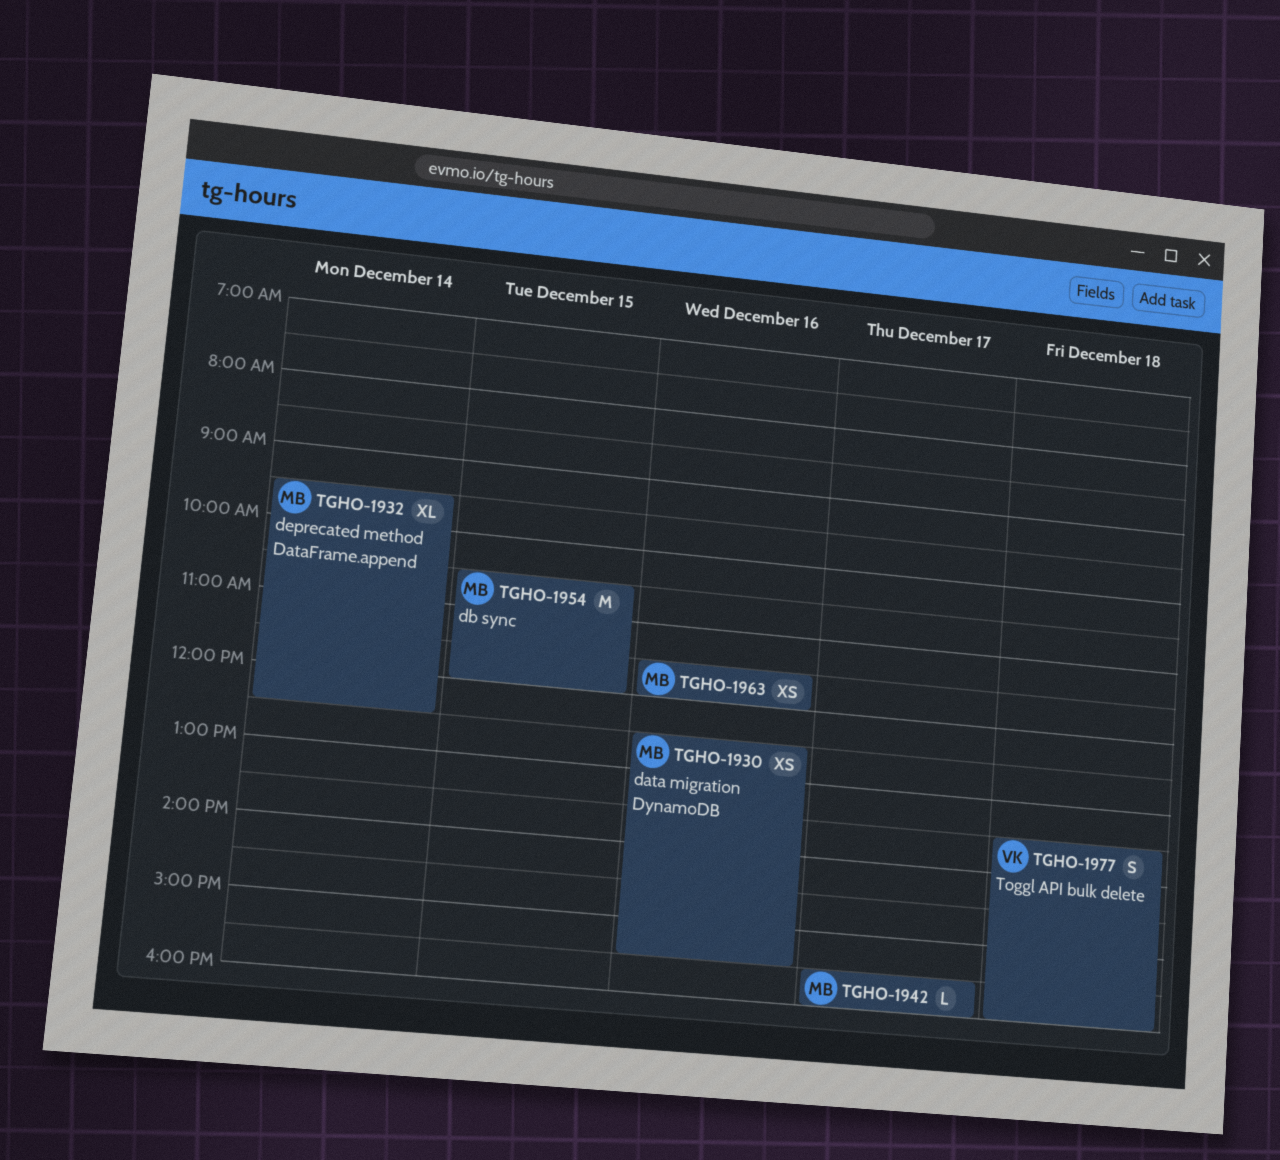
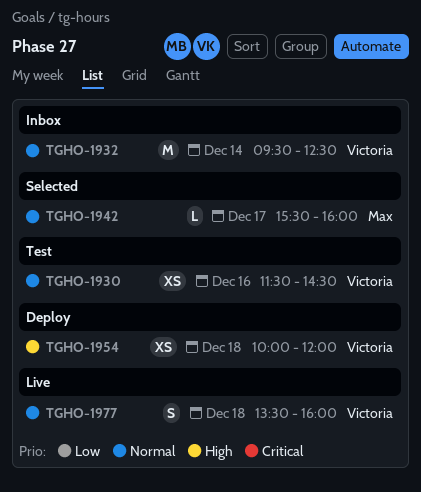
TGHO-1930, owner: Max -> Victoria
TGHO-1930, begins: 12:30 -> 11:30
TGHO-1930, ends: 15:30 -> 14:30
TGHO-1932, owner: Max -> Victoria
TGHO-1932, estimate: XL -> M
TGHO-1954, owner: Max -> Victoria
TGHO-1954, estimate: M -> XS
TGHO-1954, day: Dec 15 -> Dec 18
TGHO-1954, begins: 10:30 -> 10:00
TGHO-1963: present -> none

